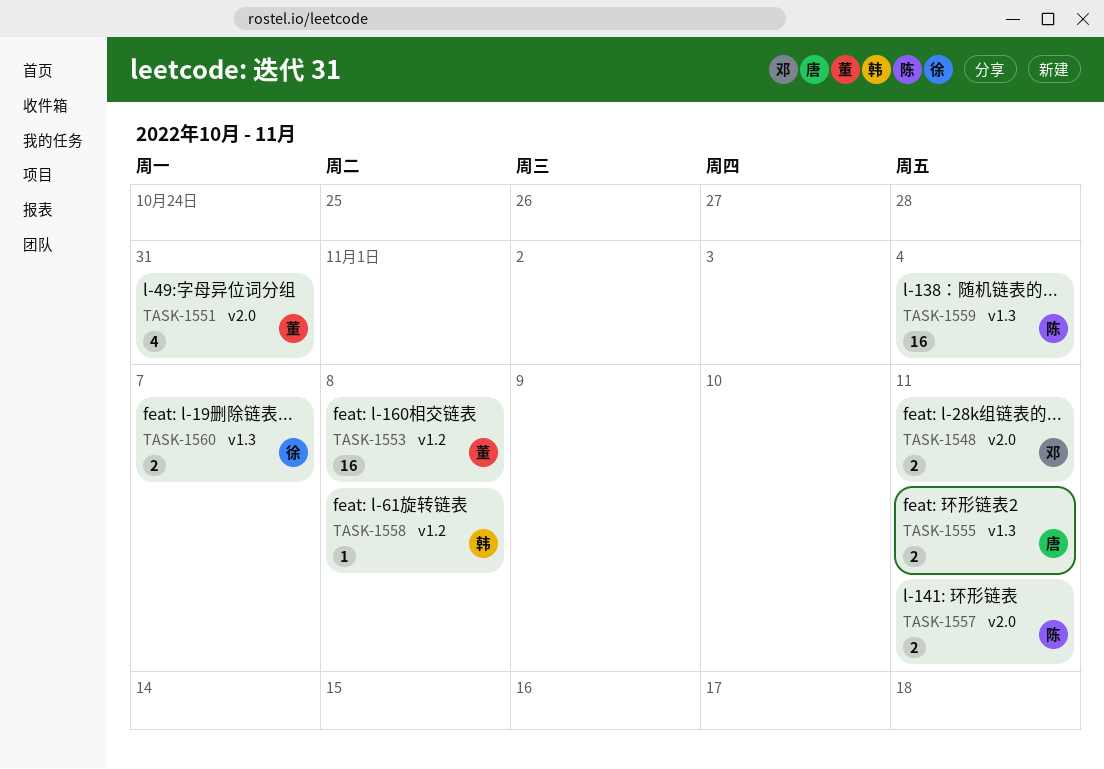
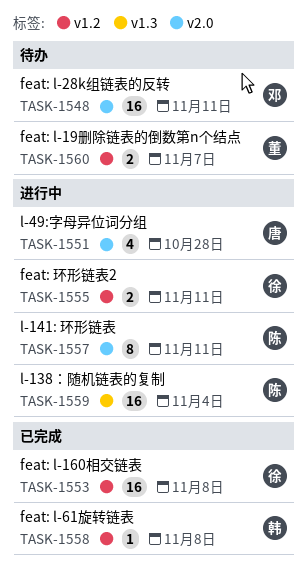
TASK-1548, estimate: 2 -> 16
TASK-1551, owner: 董 -> 唐
TASK-1551, due: Oct 31 -> Oct 28
TASK-1553, owner: 董 -> 徐
TASK-1555, owner: 唐 -> 徐
TASK-1555, label: v1.3 -> v1.2
TASK-1557, estimate: 2 -> 8
TASK-1560, owner: 徐 -> 董
TASK-1560, label: v1.3 -> v1.2

